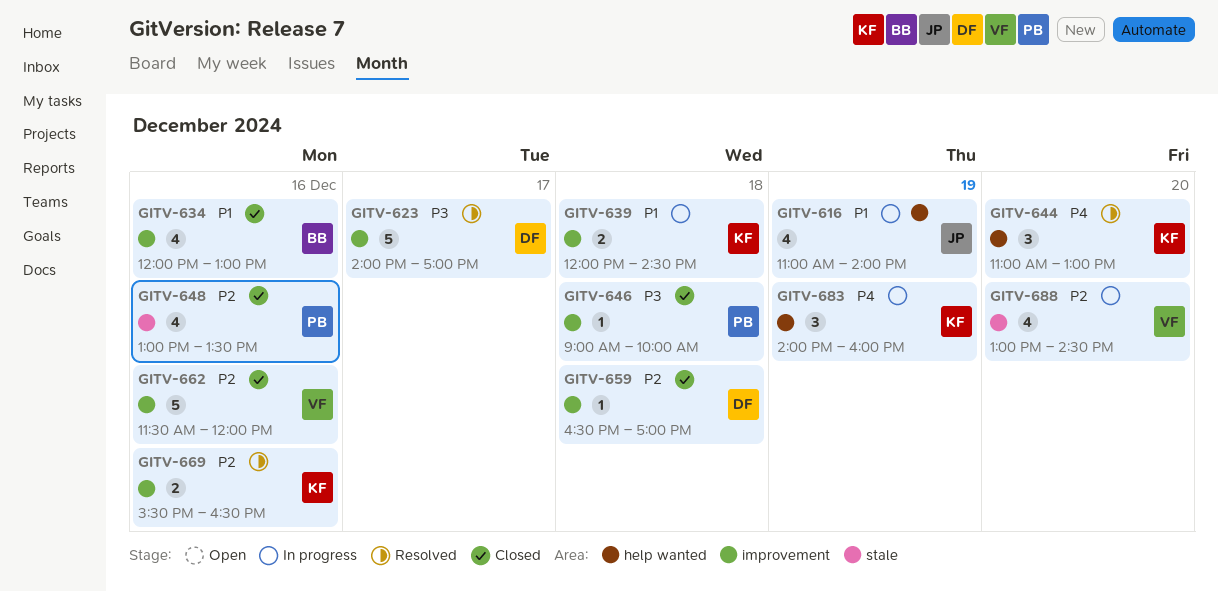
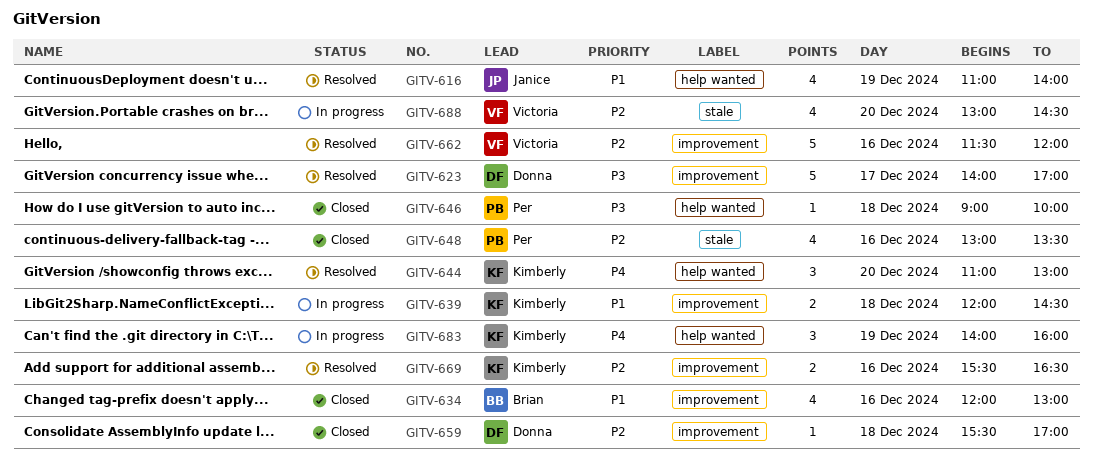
GITV-616, status: In progress -> Resolved
GITV-646, label: improvement -> help wanted
GITV-659, begins: 16:30 -> 15:30
GITV-662, status: Closed -> Resolved

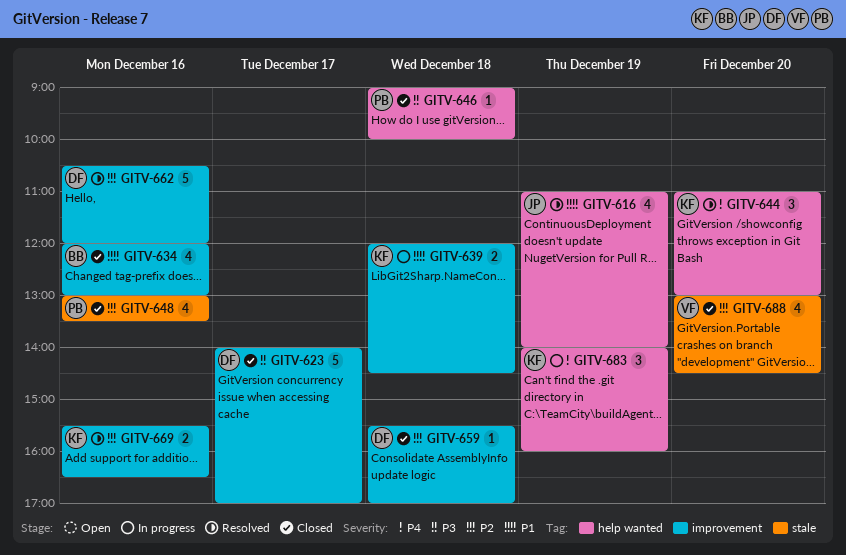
GITV-623, status: Resolved -> Closed
GITV-662, owner: Victoria -> Donna
GITV-662, begins: 11:30 -> 10:30
GITV-688, status: In progress -> Closed

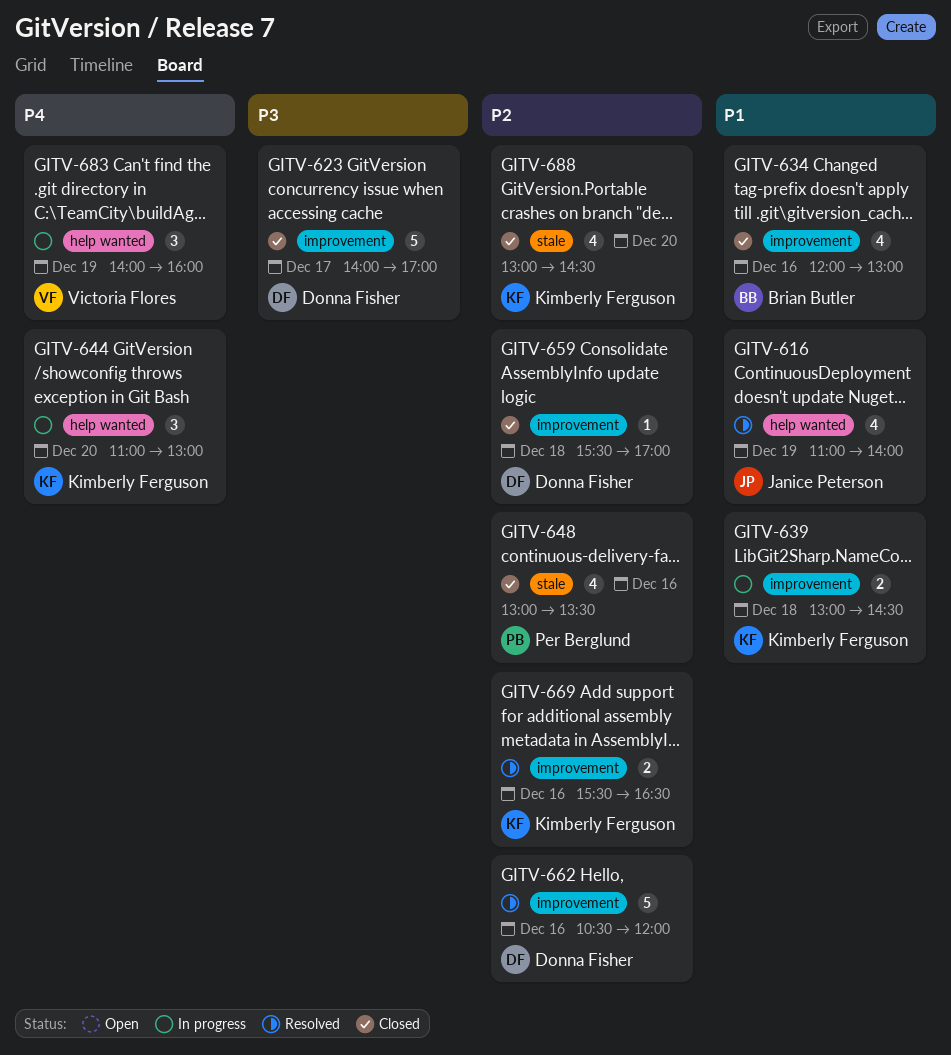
GITV-639, begins: 12:00 -> 13:00
GITV-644, status: Resolved -> In progress
GITV-646: present -> none
GITV-683, owner: Kimberly Ferguson -> Victoria Flores
GITV-688, owner: Victoria Flores -> Kimberly Ferguson

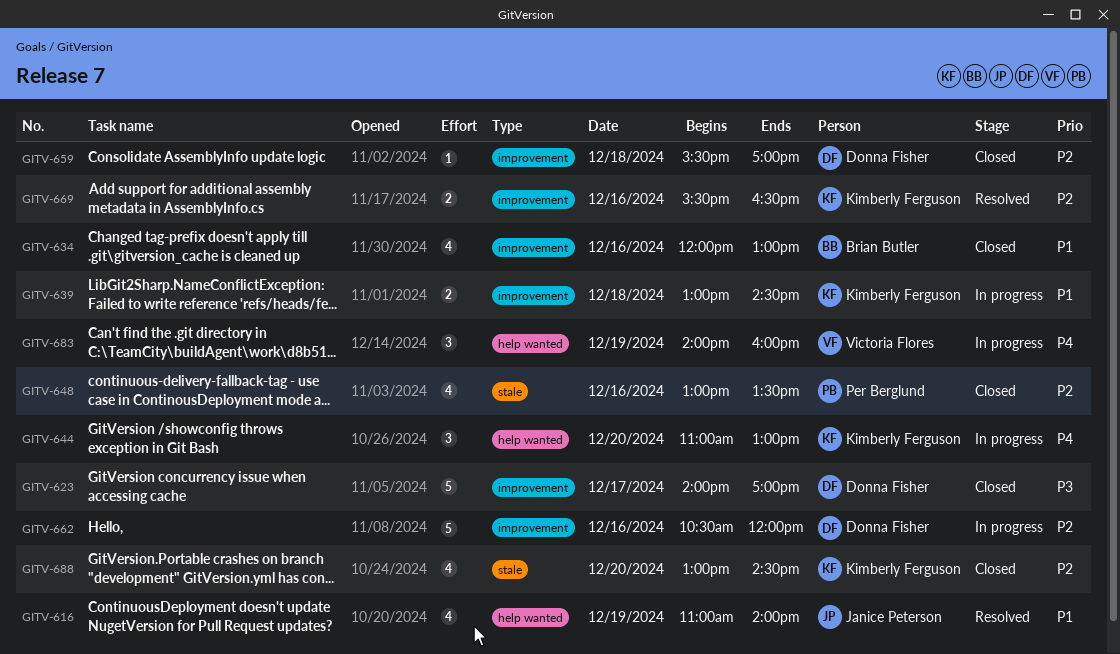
GITV-662, status: Resolved -> In progress

